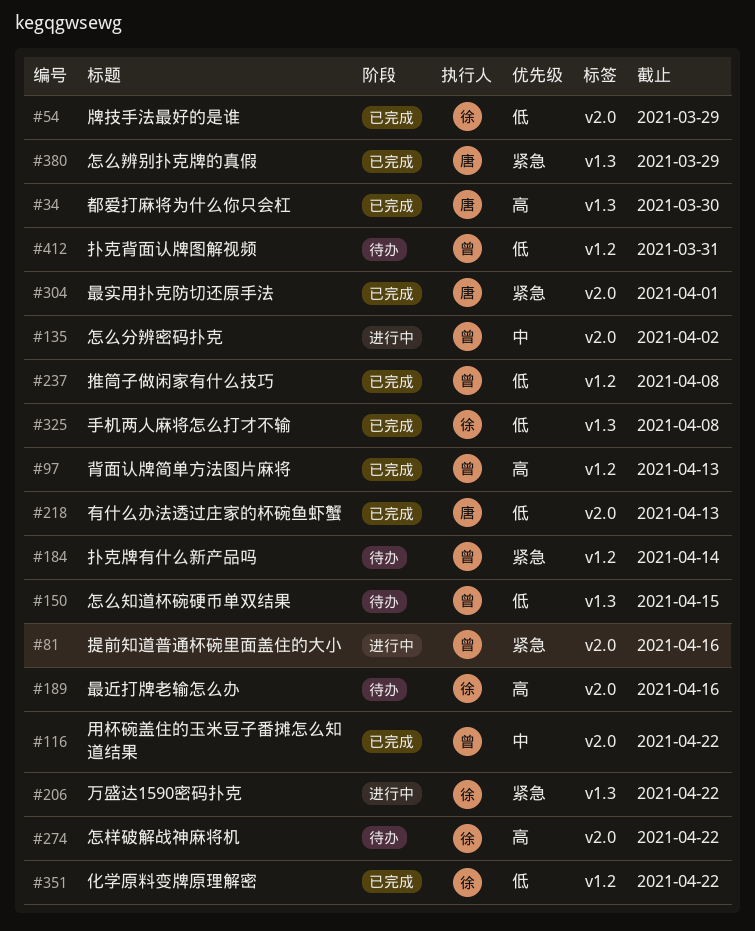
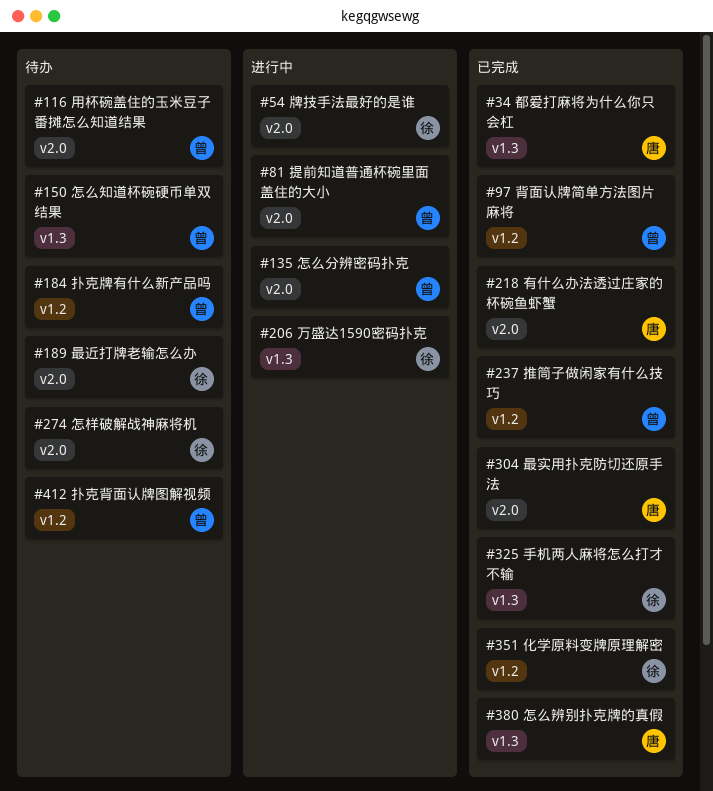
#54, status: 已完成 -> 进行中
#116, status: 已完成 -> 待办

